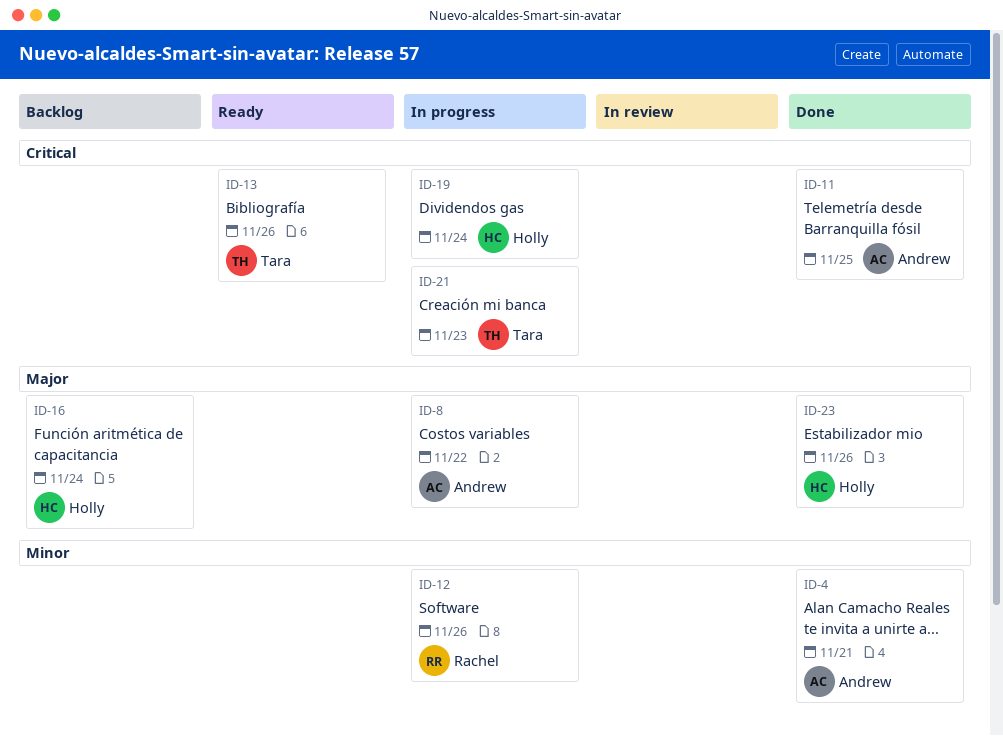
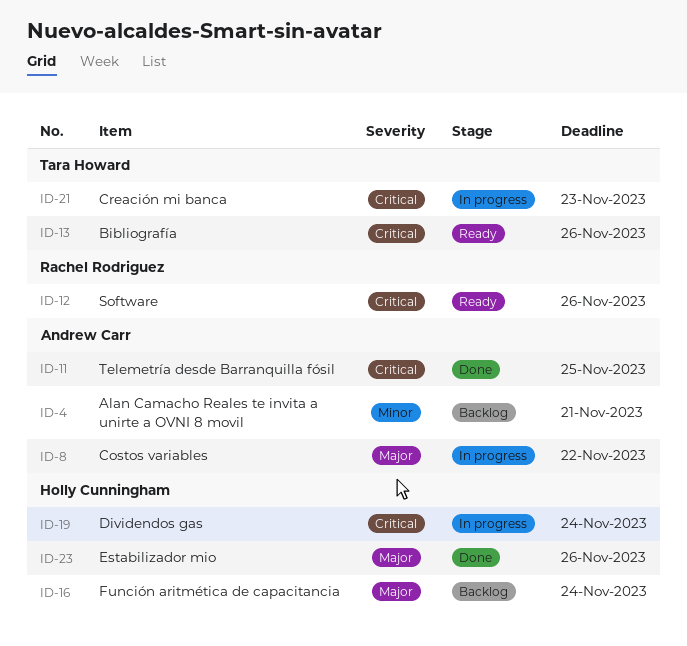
ID-4, status: Done -> Backlog
ID-12, status: In progress -> Ready
ID-12, priority: Minor -> Critical

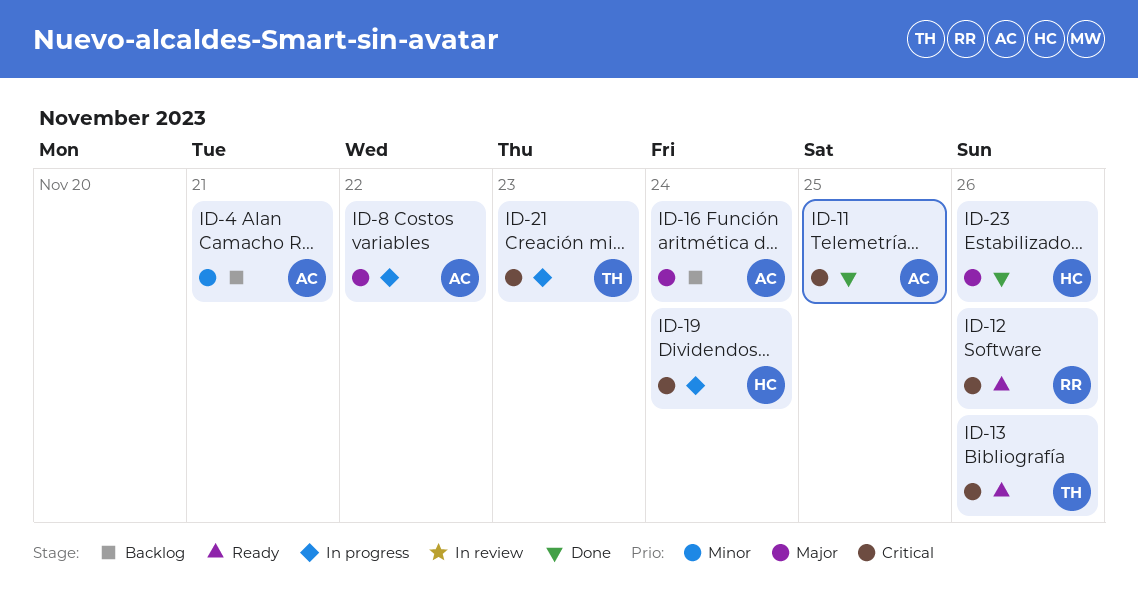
ID-16, owner: Holly Cunningham -> Andrew Carr

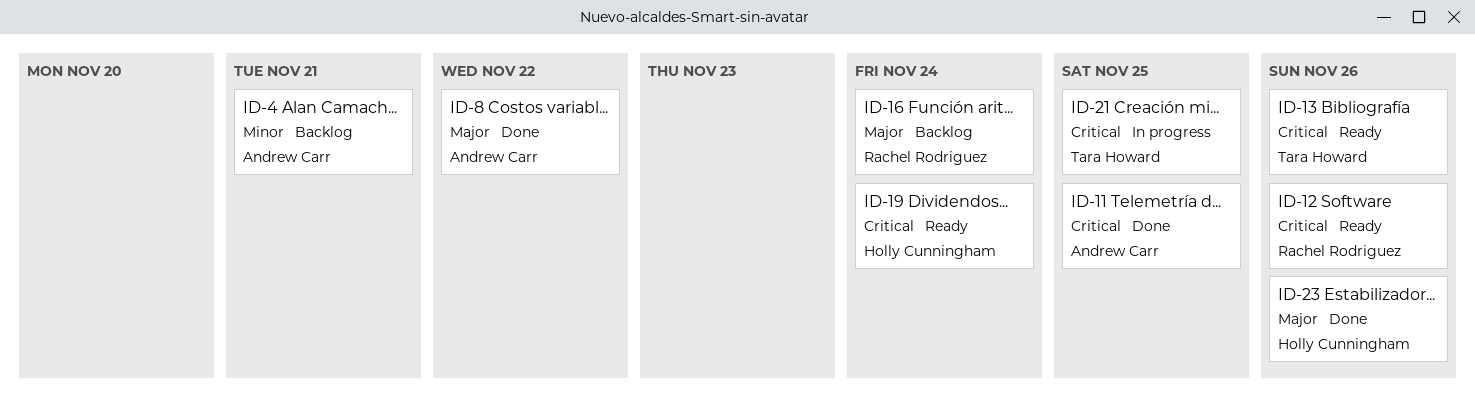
ID-8, status: In progress -> Done
ID-16, owner: Andrew Carr -> Rachel Rodriguez
ID-19, status: In progress -> Ready
ID-21, due: Nov 23 -> Nov 25

